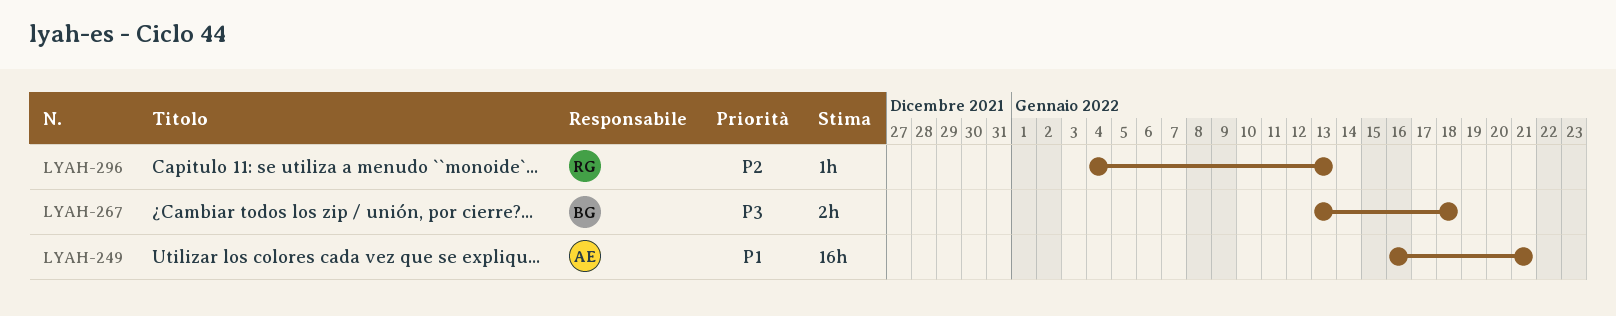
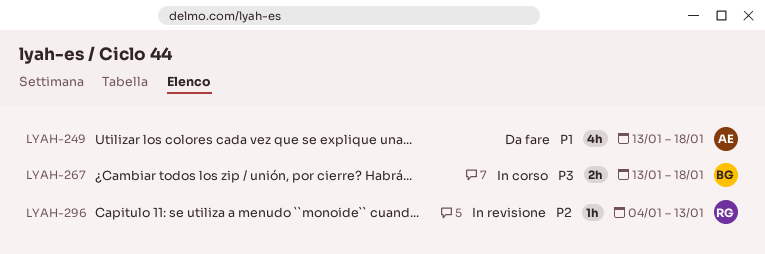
LYAH-249, estimate: 16h -> 4h
LYAH-249, start: Jan 16 -> Jan 13
LYAH-249, due: Jan 21 -> Jan 18

